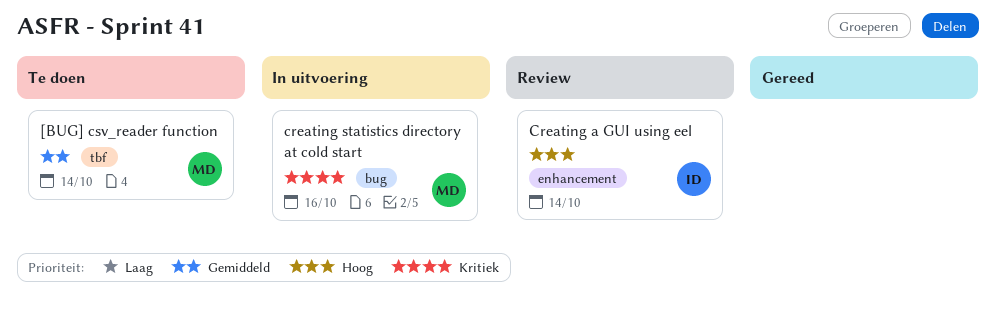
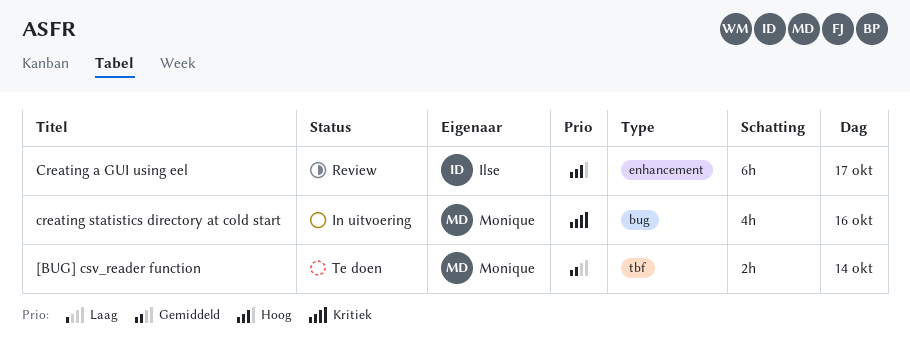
Creating a GUI using eel, day: Oct 14 -> Oct 17

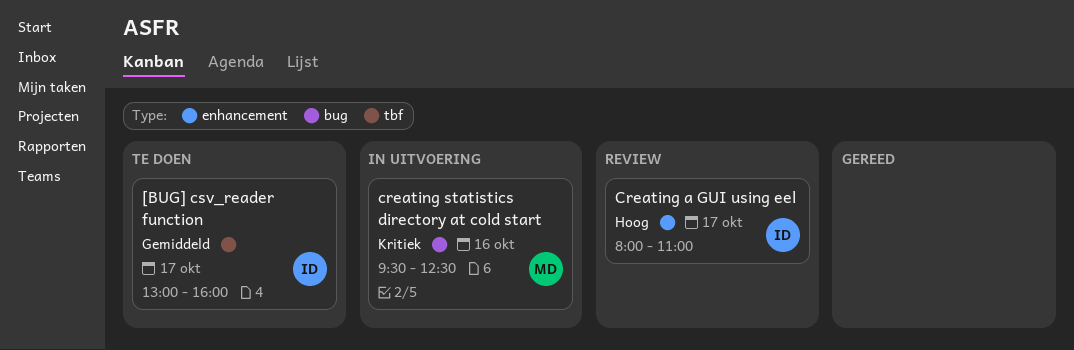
[BUG] csv_reader function, owner: Monique -> Ilse
[BUG] csv_reader function, day: Oct 14 -> Oct 17

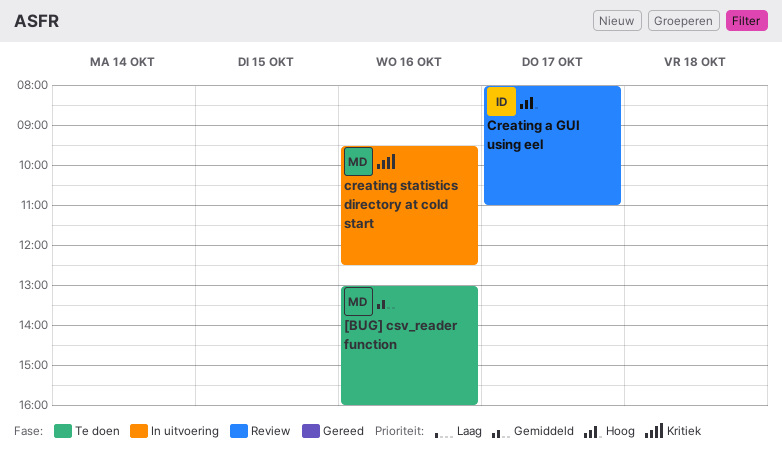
[BUG] csv_reader function, owner: ID -> MD
[BUG] csv_reader function, day: Oct 17 -> Oct 16

